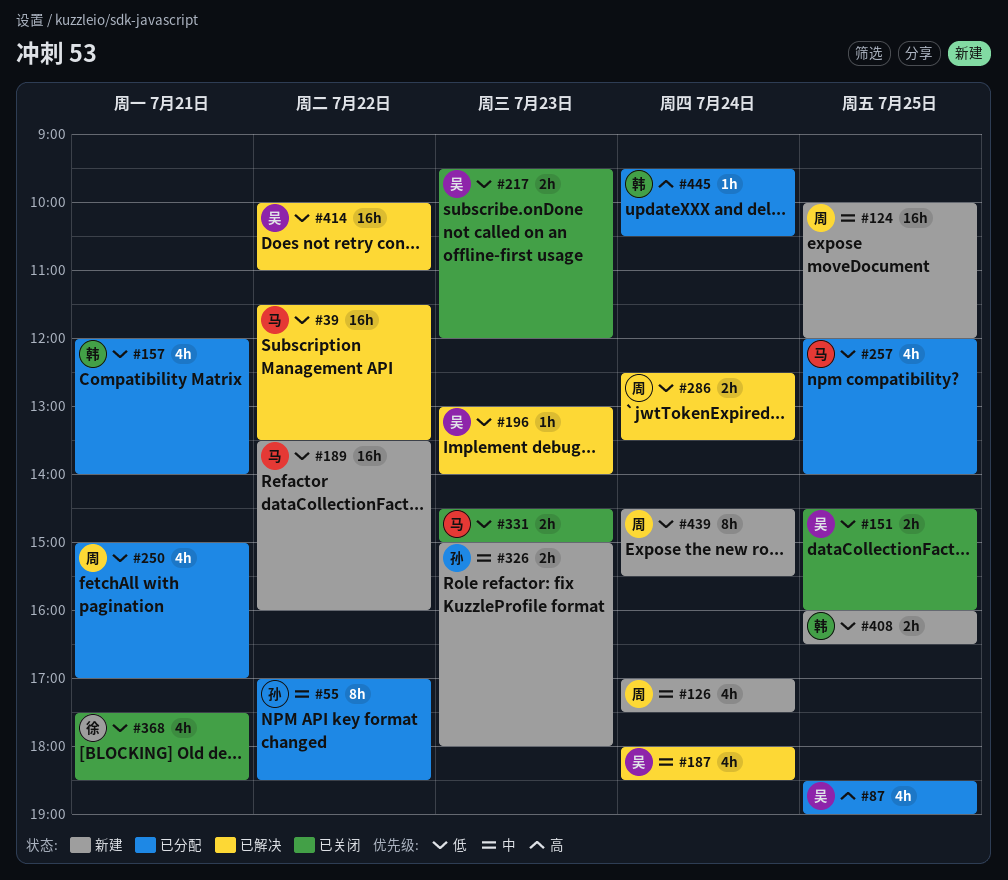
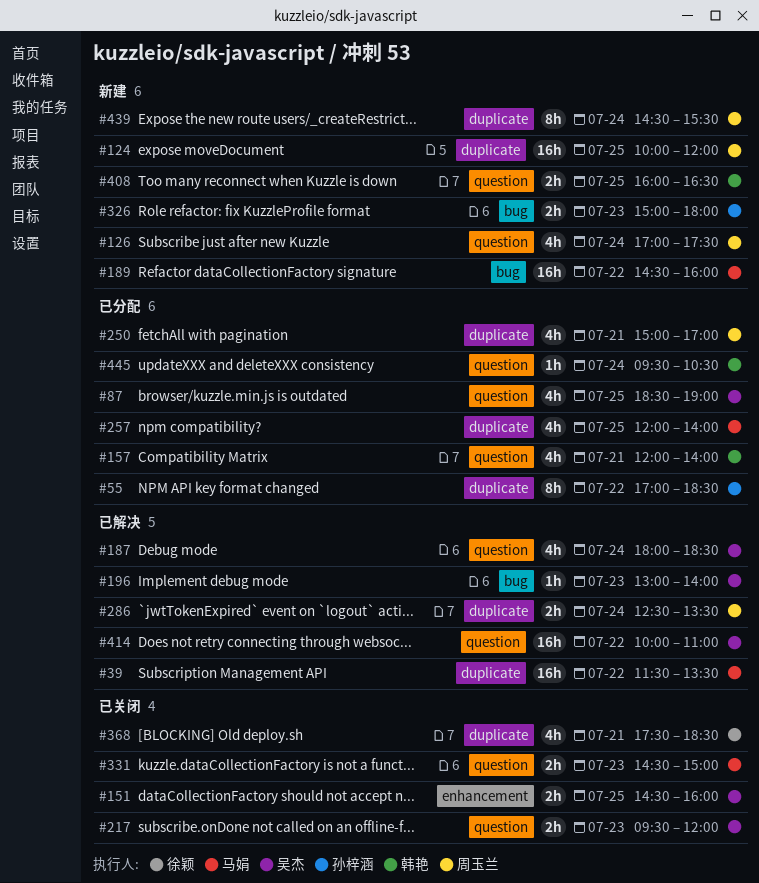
#189, begins: 13:30 -> 14:30

